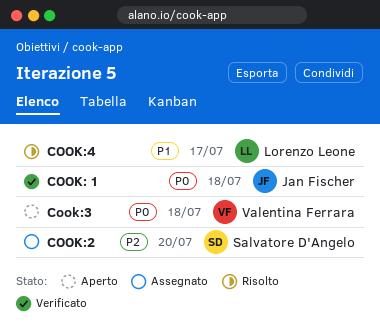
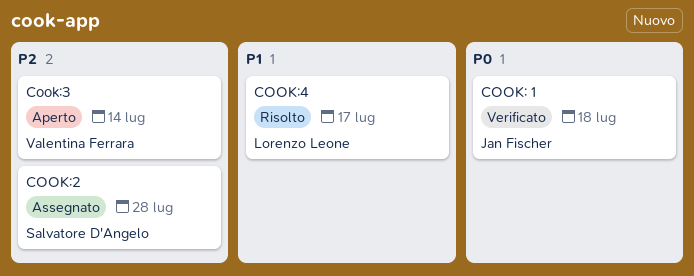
COOK:2, due: Jul 20 -> Jul 28
Cook:3, priority: P0 -> P2
Cook:3, due: Jul 18 -> Jul 14

